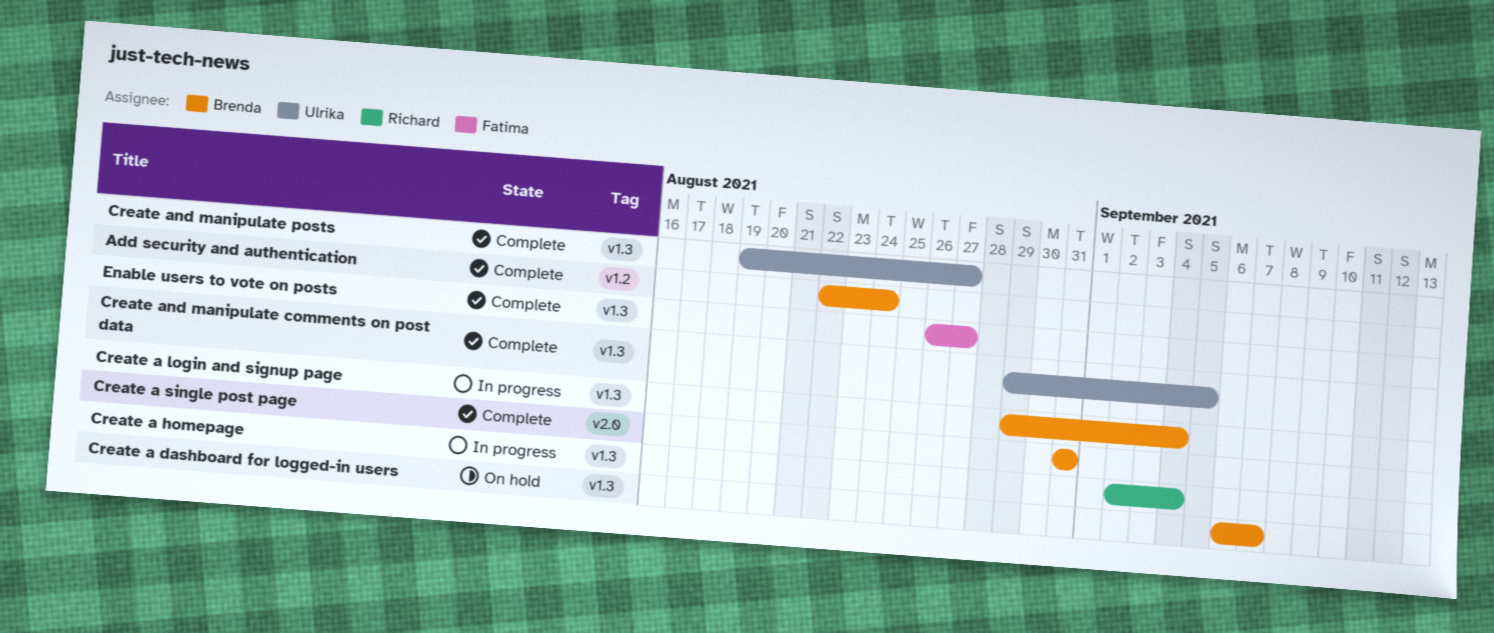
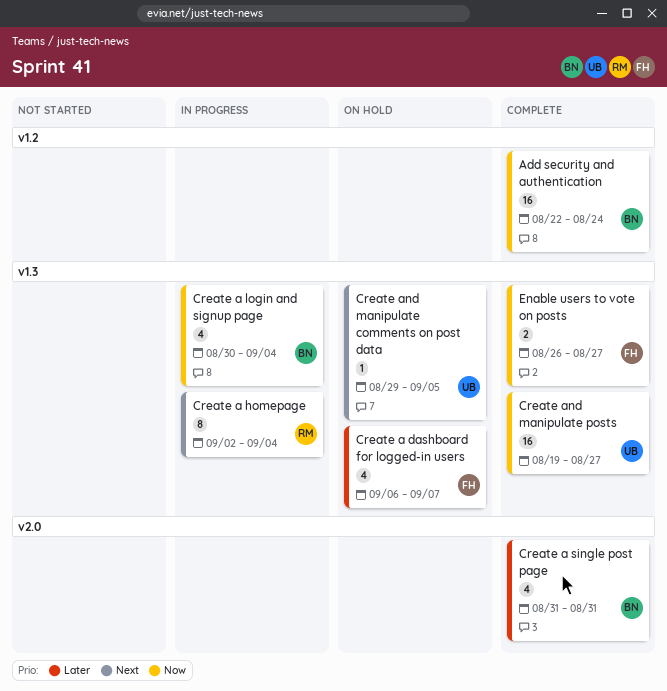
Create a dashboard for logged-in users, owner: Brenda -> Fatima
Create a login and signup page, start: Aug 29 -> Aug 30
Create and manipulate comments on post data, status: Complete -> On hold

